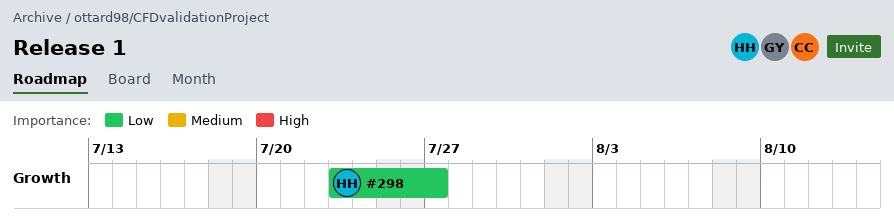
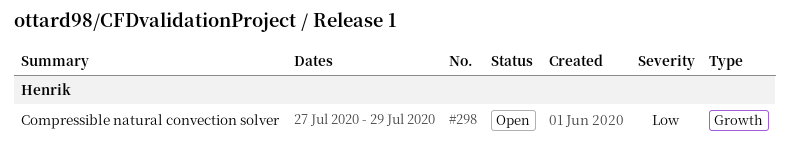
#298, start: Jul 23 -> Jul 27
#298, due: Jul 27 -> Jul 29

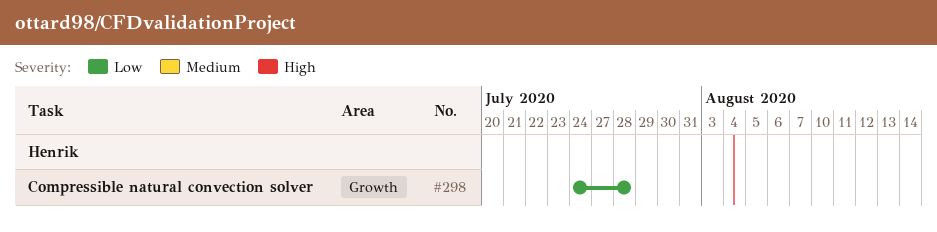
#298, start: Jul 27 -> Jul 24
#298, due: Jul 29 -> Jul 28

